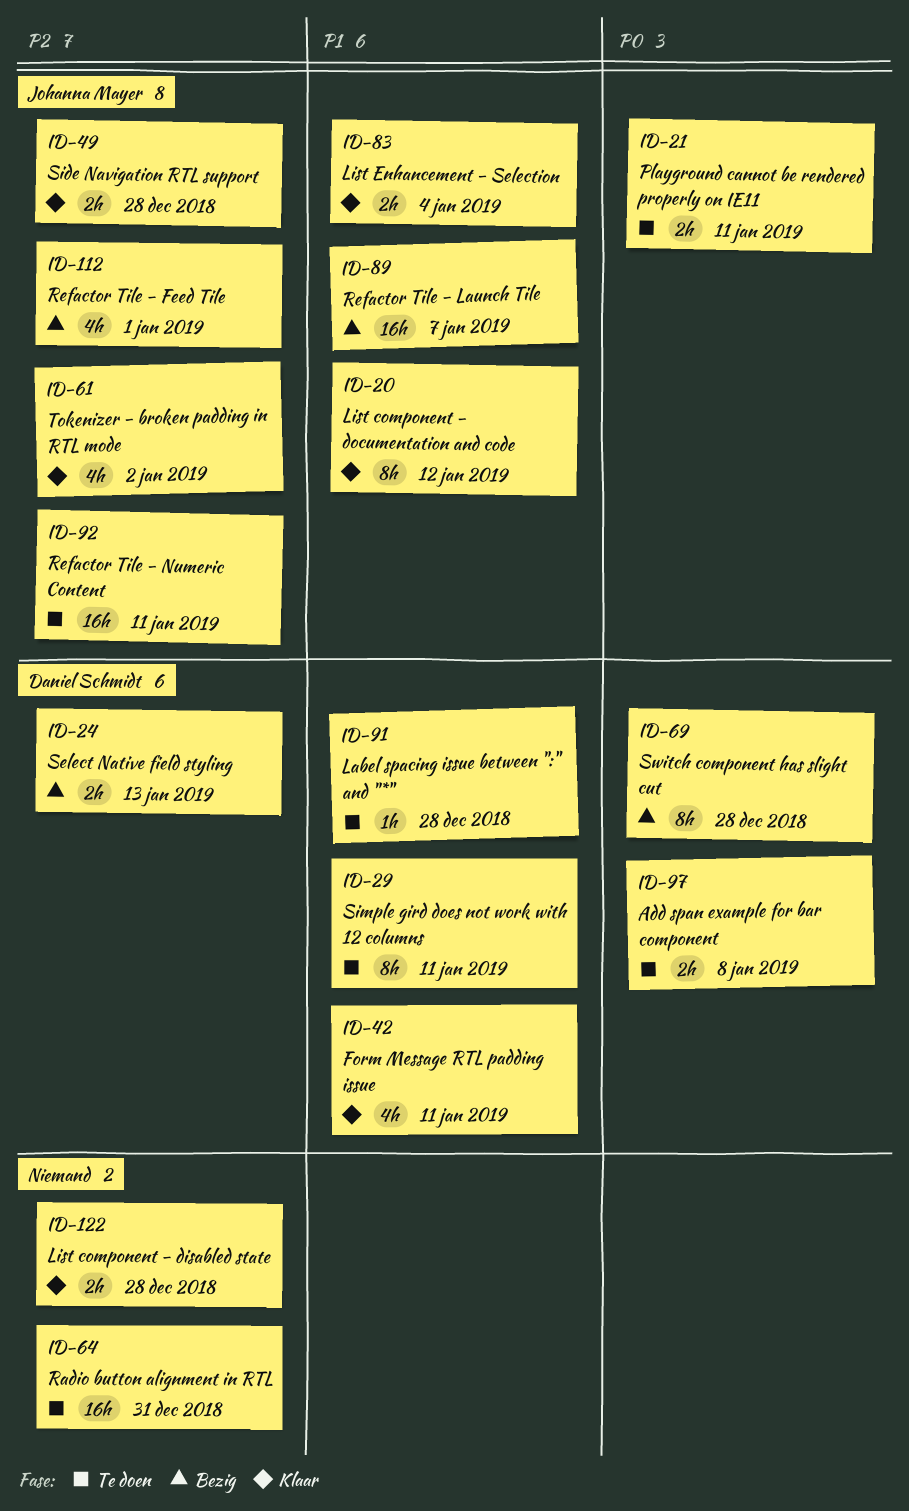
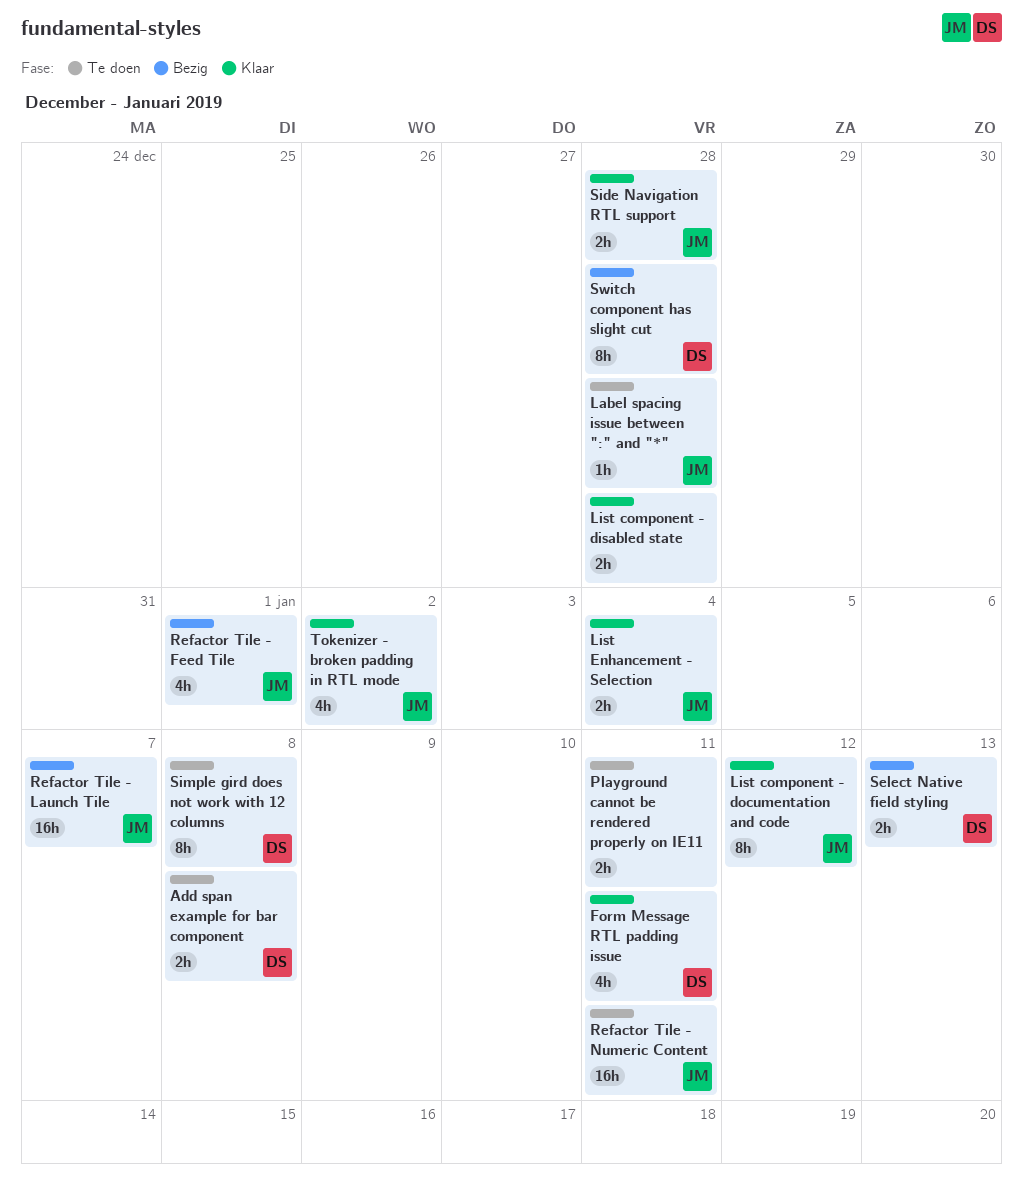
Label spacing issue between ":" and "*", owner: Daniel Schmidt -> Johanna Mayer
Playground cannot be rendered properly on IE11, owner: Johanna Mayer -> none
Radio button alignment in RTL: present -> none
Simple gird does not work with 12 columns, due: Jan 11 -> Jan 8

